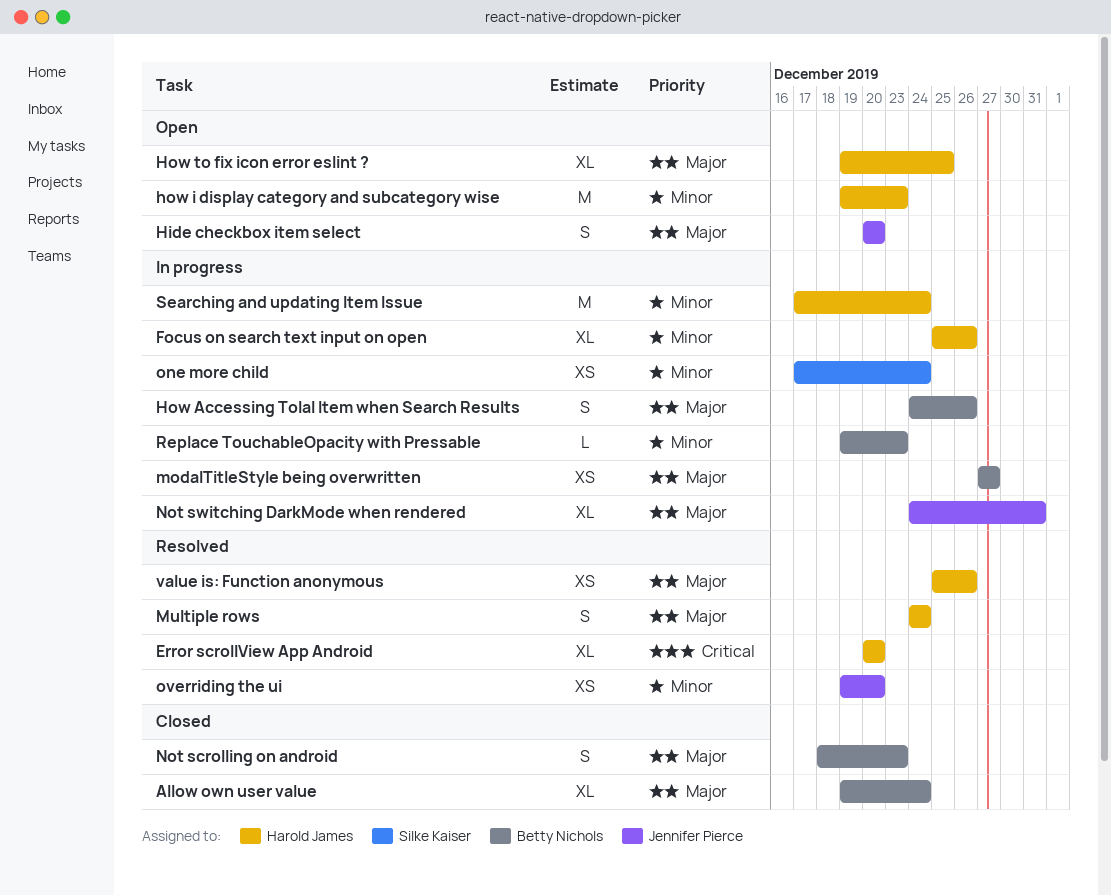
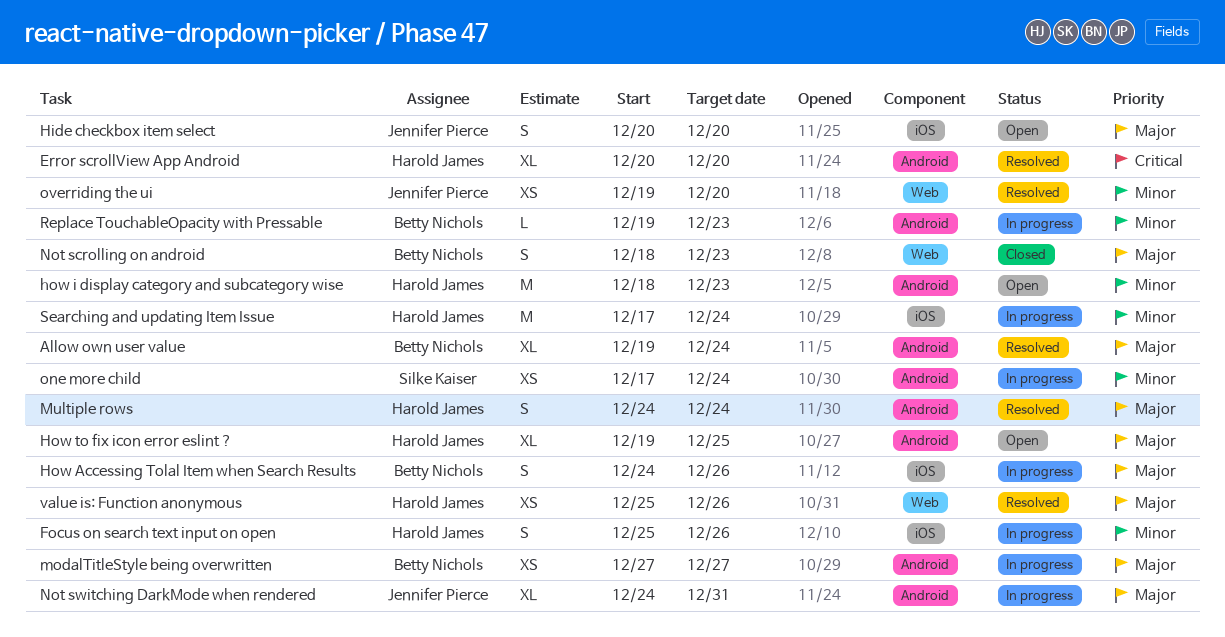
Allow own user value, status: Closed -> Resolved
Focus on search text input on open, estimate: XL -> S
how i display category and subcategory wise, start: Dec 19 -> Dec 18

